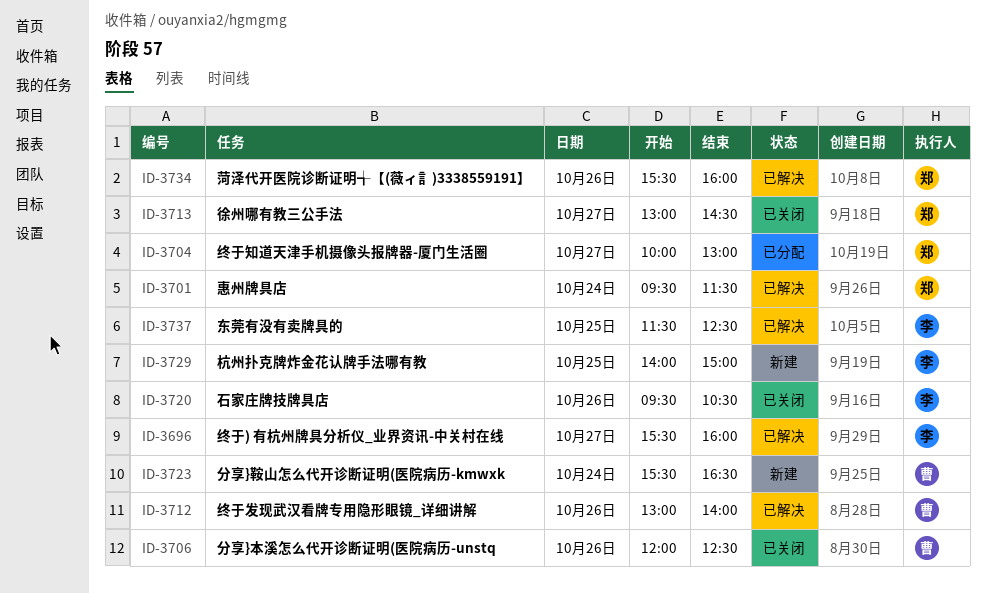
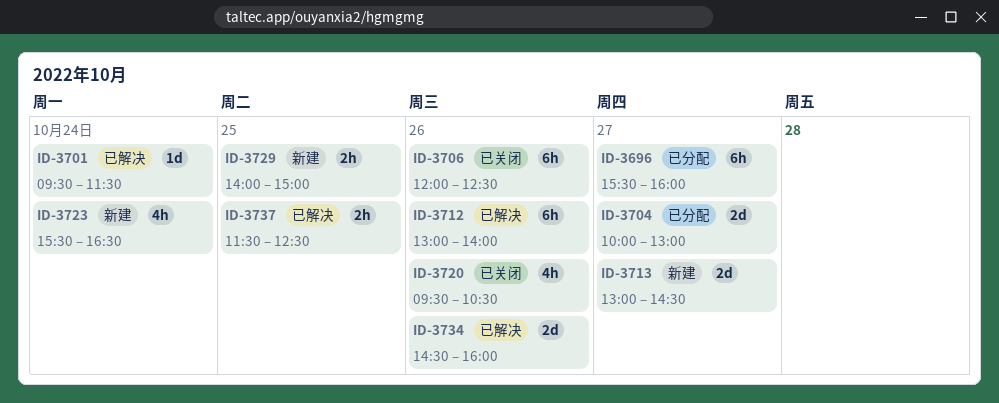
ID-3696, status: 已解决 -> 已分配
ID-3713, status: 已关闭 -> 新建
ID-3734, begins: 15:30 -> 14:30

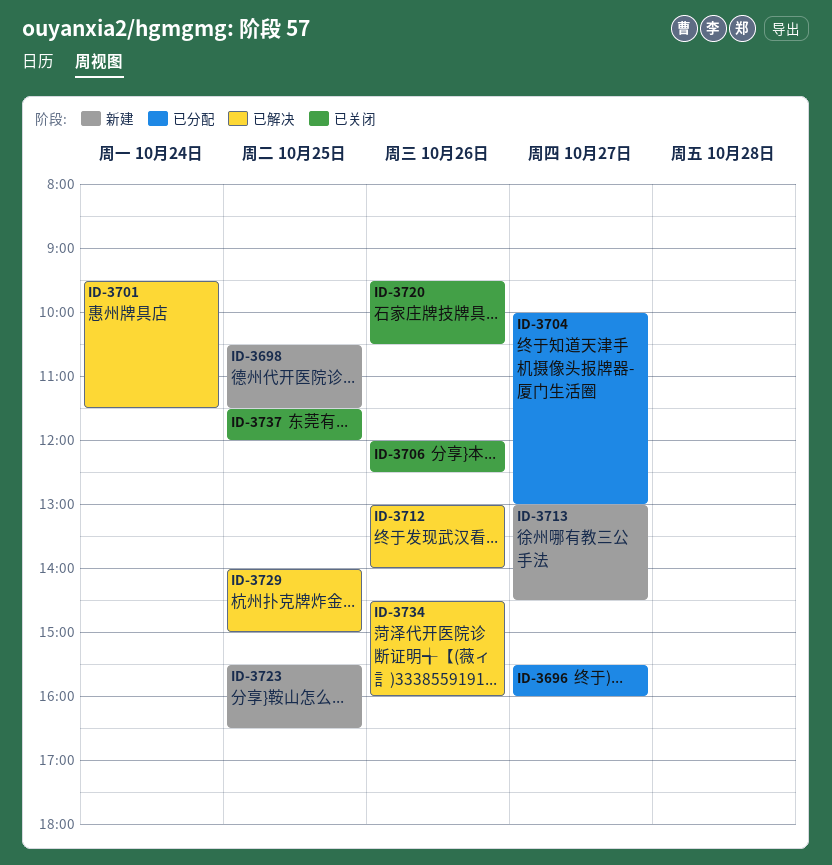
ID-3698: none -> present
ID-3723, day: Oct 24 -> Oct 25
ID-3729, status: 新建 -> 已解决
ID-3737, status: 已解决 -> 已关闭
ID-3737, ends: 12:30 -> 12:00

